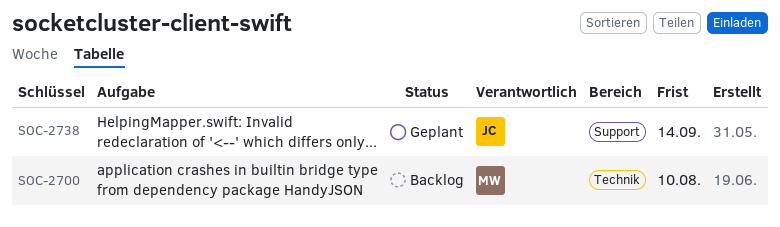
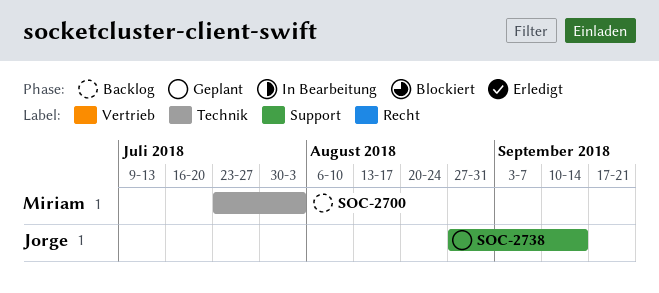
SOC-2700, due: Aug 10 -> Aug 3

